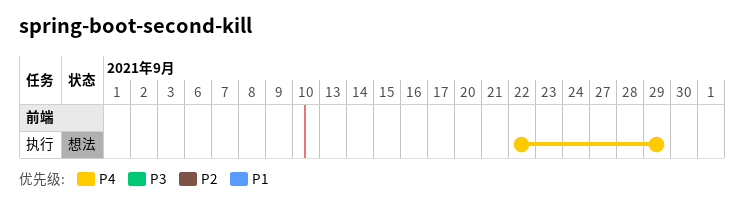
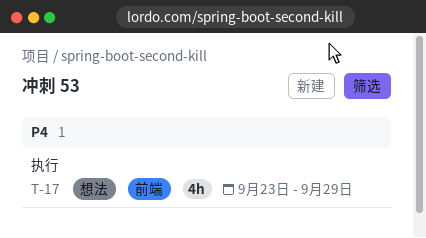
执行, start: Sep 22 -> Sep 23

